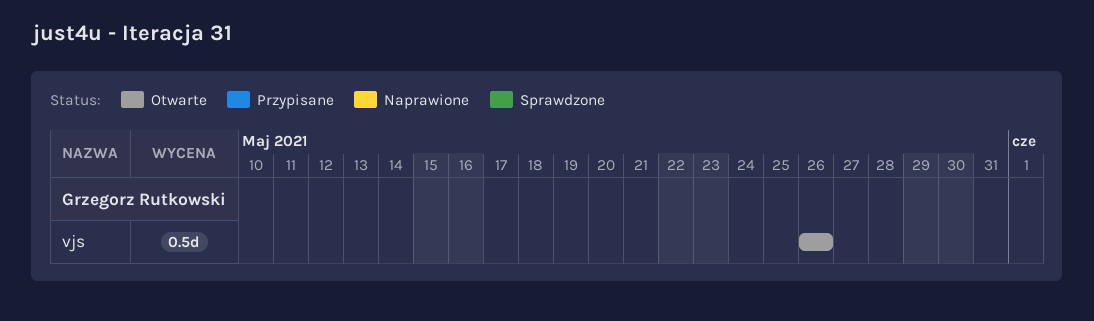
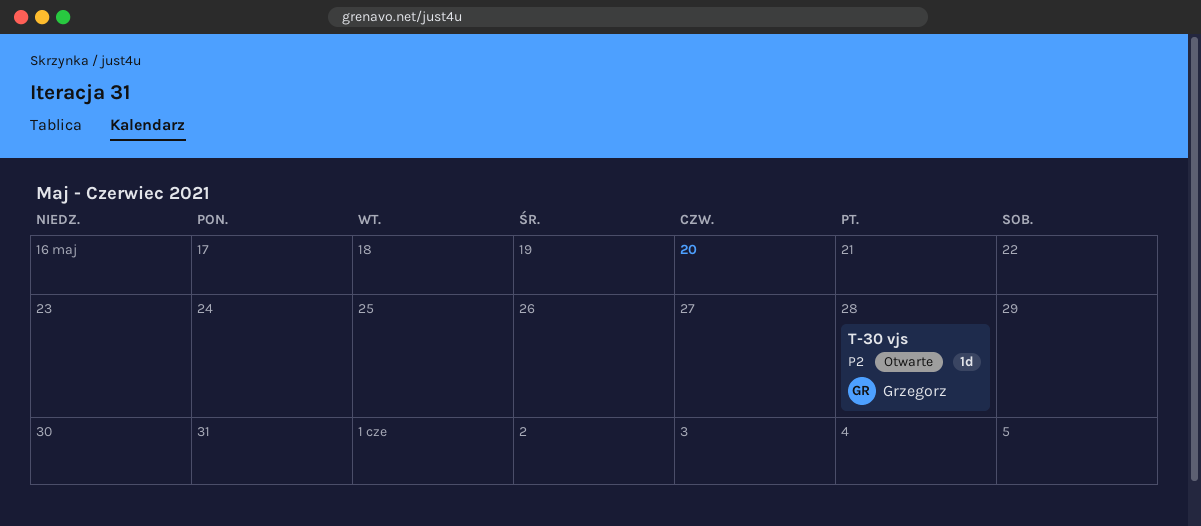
vjs, estimate: 0.5d -> 1d
vjs, due: May 26 -> May 28

